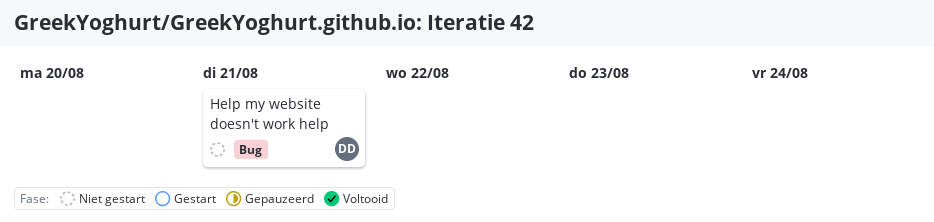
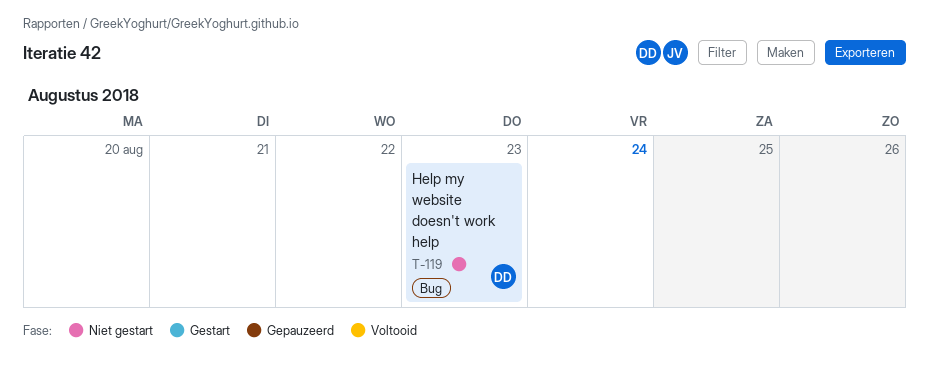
Help my website doesn't work help, due: Aug 21 -> Aug 23

